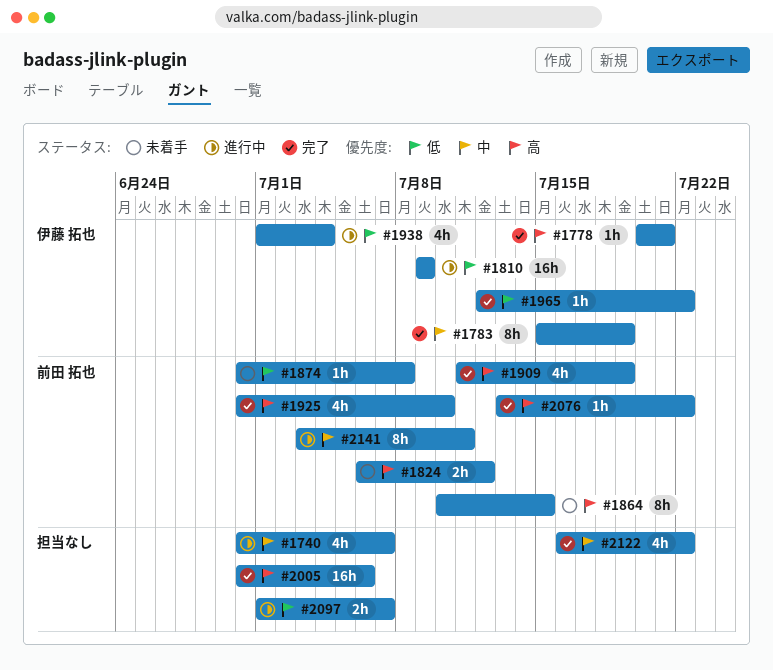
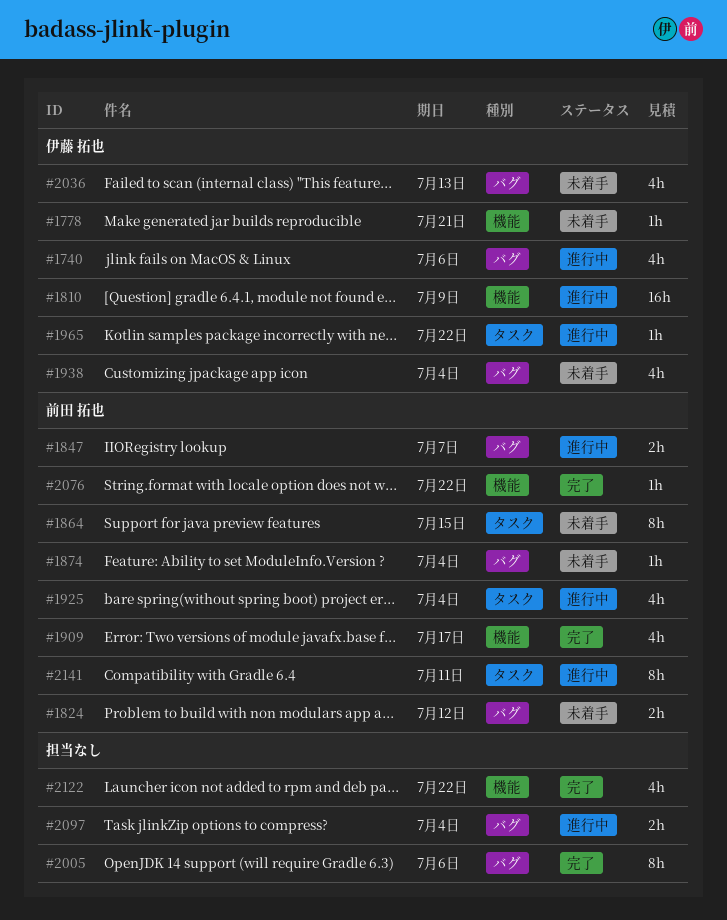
#1740, owner: none -> 伊藤 拓也
#1740, due: Jul 7 -> Jul 6
#1778, status: 完了 -> 未着手
#1783: present -> none
#1847: none -> present
#1874, due: Jul 8 -> Jul 4
#1909, due: Jul 19 -> Jul 17
#1925, status: 完了 -> 進行中
#1925, due: Jul 10 -> Jul 4
#1938, status: 進行中 -> 未着手
#1965, status: 完了 -> 進行中
#2005, estimate: 16h -> 8h
#2036: none -> present
#2097, due: Jul 7 -> Jul 4

